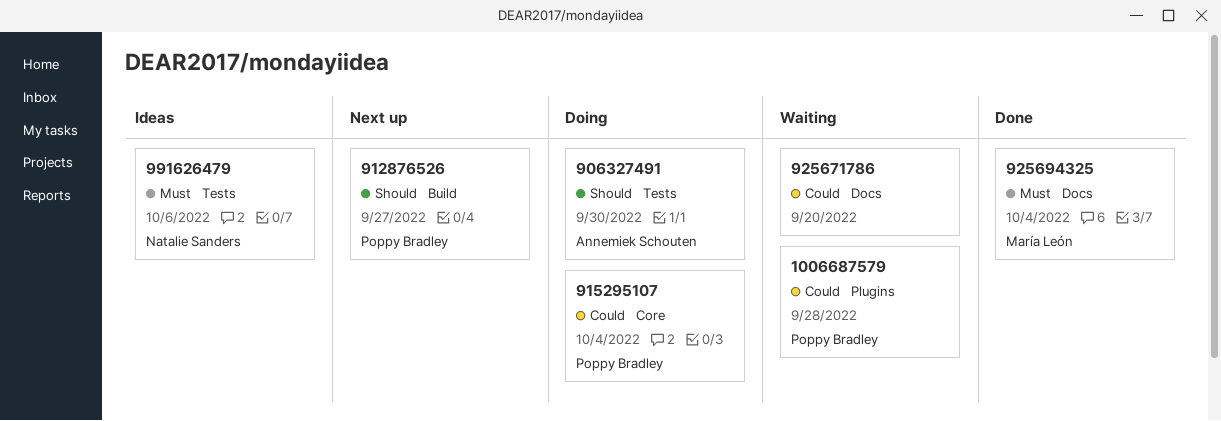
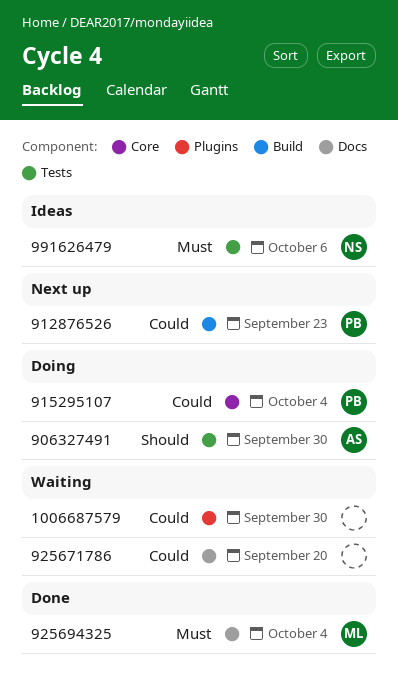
1006687579, owner: Poppy Bradley -> none
1006687579, due: Sep 28 -> Sep 30
912876526, priority: Should -> Could
912876526, due: Sep 27 -> Sep 23

